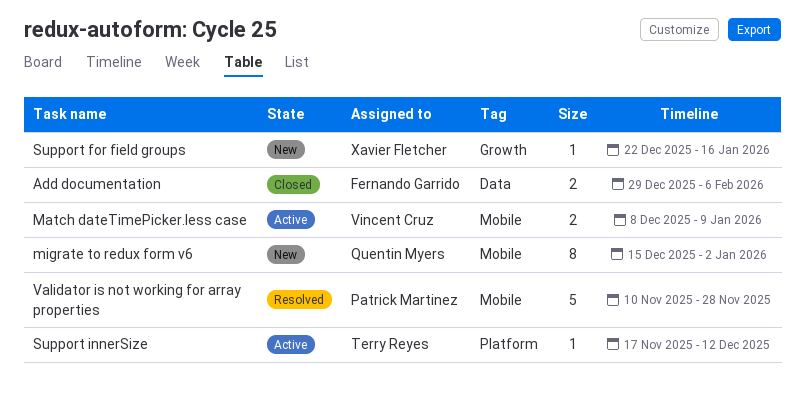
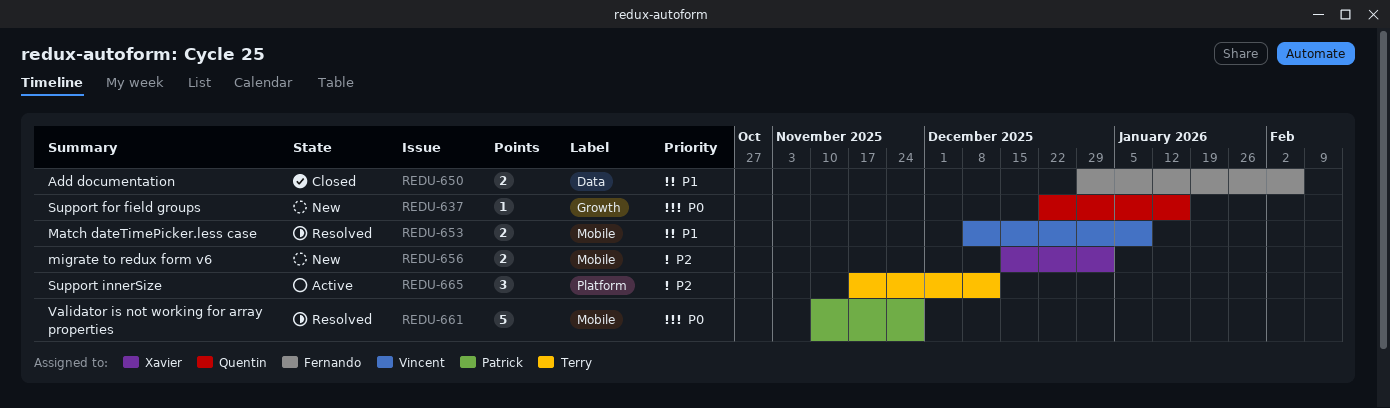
Match dateTimePicker.less case, status: Active -> Resolved
migrate to redux form v6, owner: Quentin Myers -> Xavier Fletcher
migrate to redux form v6, estimate: 8 -> 2
Support for field groups, owner: Xavier Fletcher -> Quentin Myers
Support innerSize, estimate: 1 -> 3

